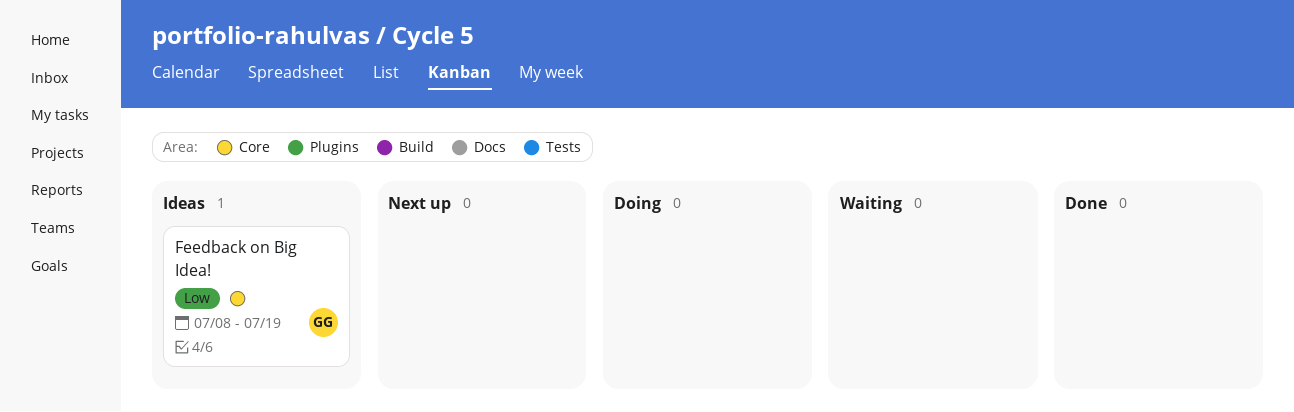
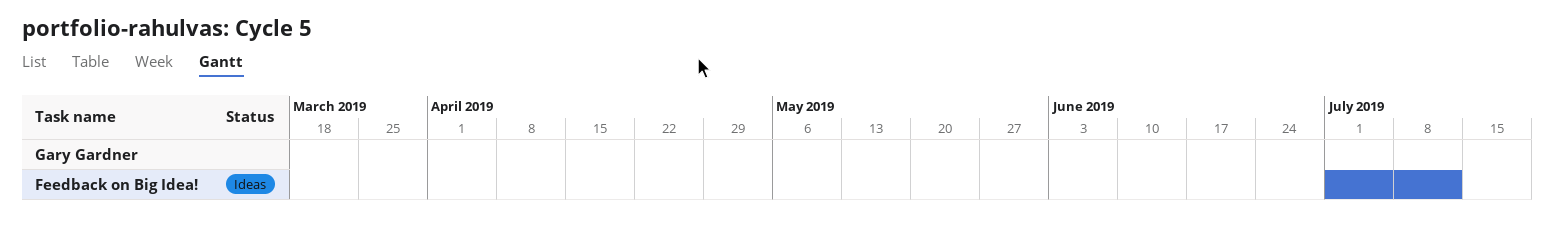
Feedback on Big Idea!, start: Jul 8 -> Jul 1
Feedback on Big Idea!, due: Jul 19 -> Jul 12

